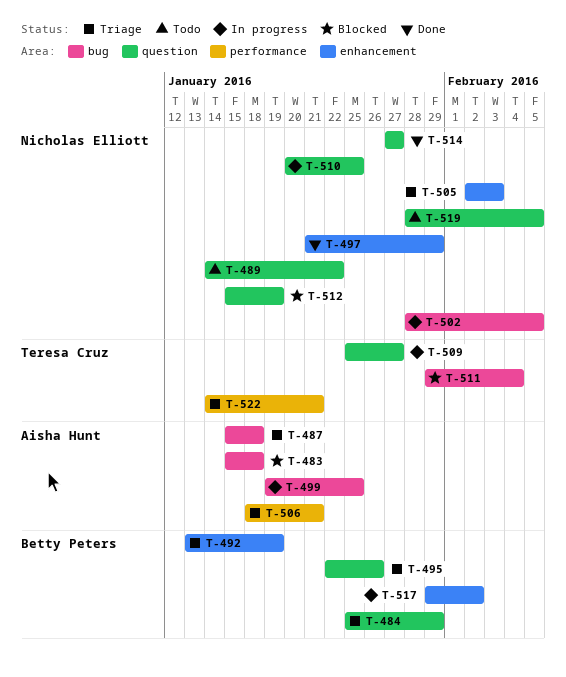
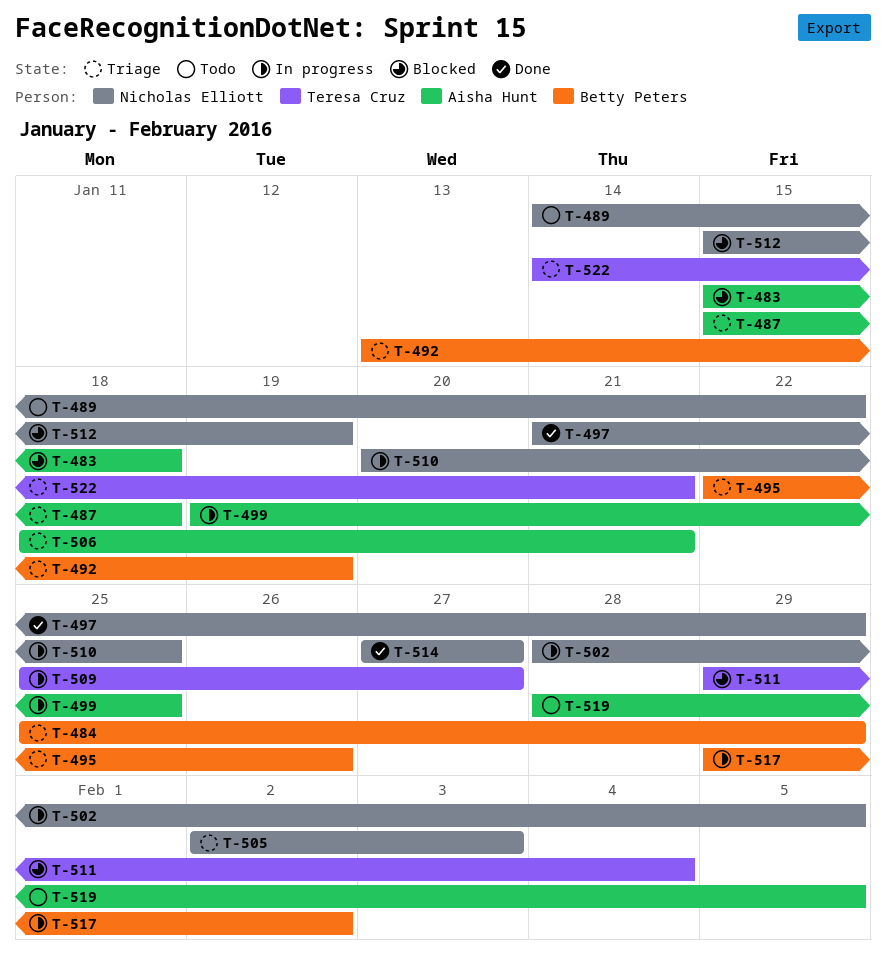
T-519, owner: Nicholas Elliott -> Aisha Hunt

